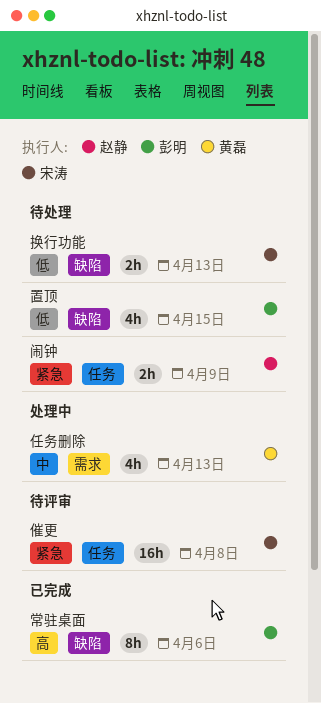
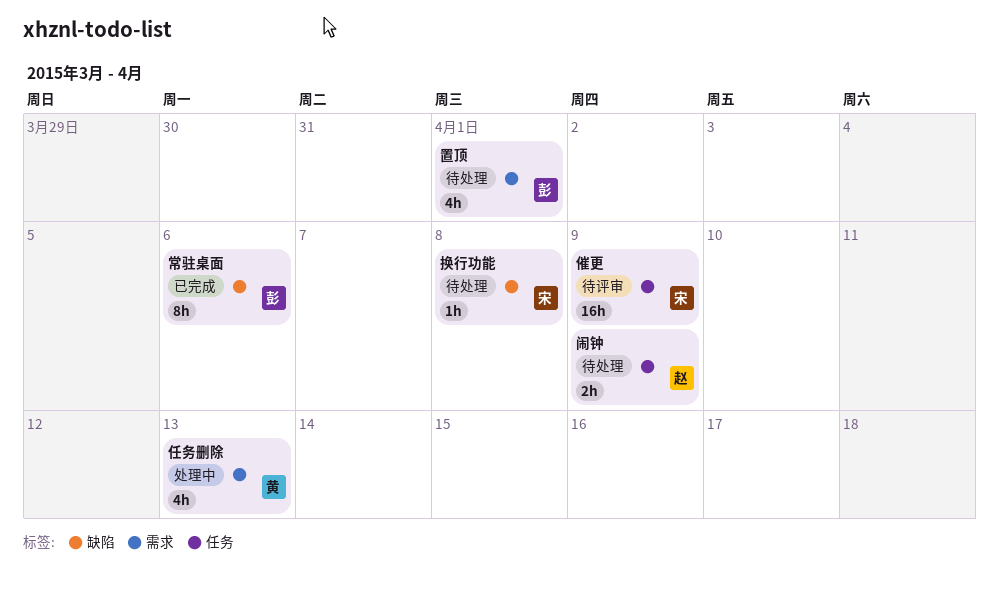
催更, due: Apr 8 -> Apr 9
换行功能, estimate: 2h -> 1h
换行功能, due: Apr 13 -> Apr 8
置顶, label: 缺陷 -> 需求
置顶, due: Apr 15 -> Apr 1

